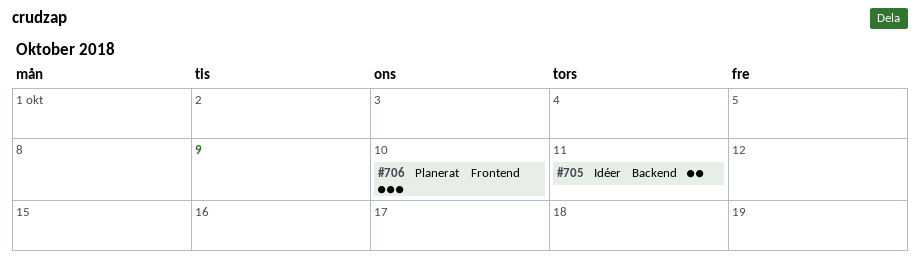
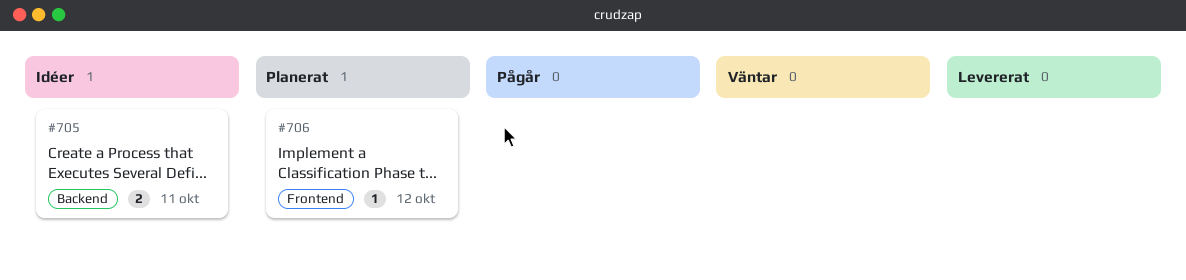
#706, estimate: 3 -> 1
#706, due: Oct 10 -> Oct 12

